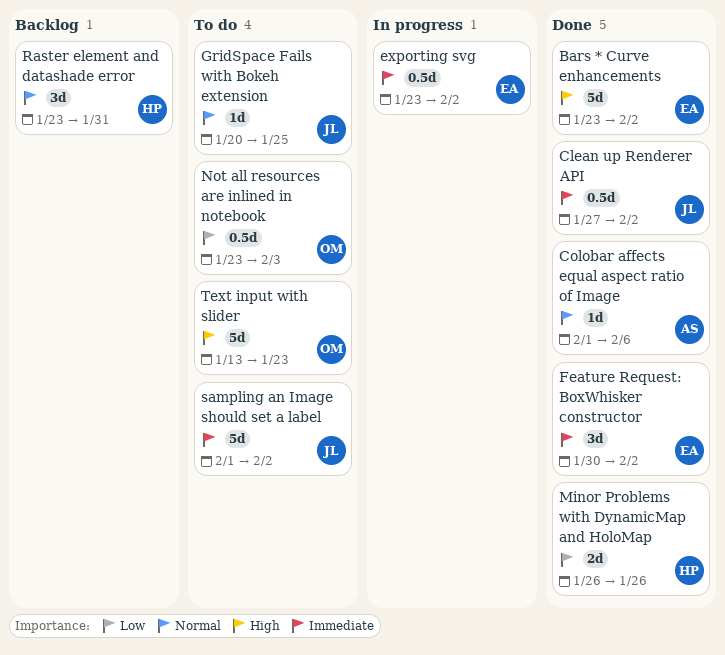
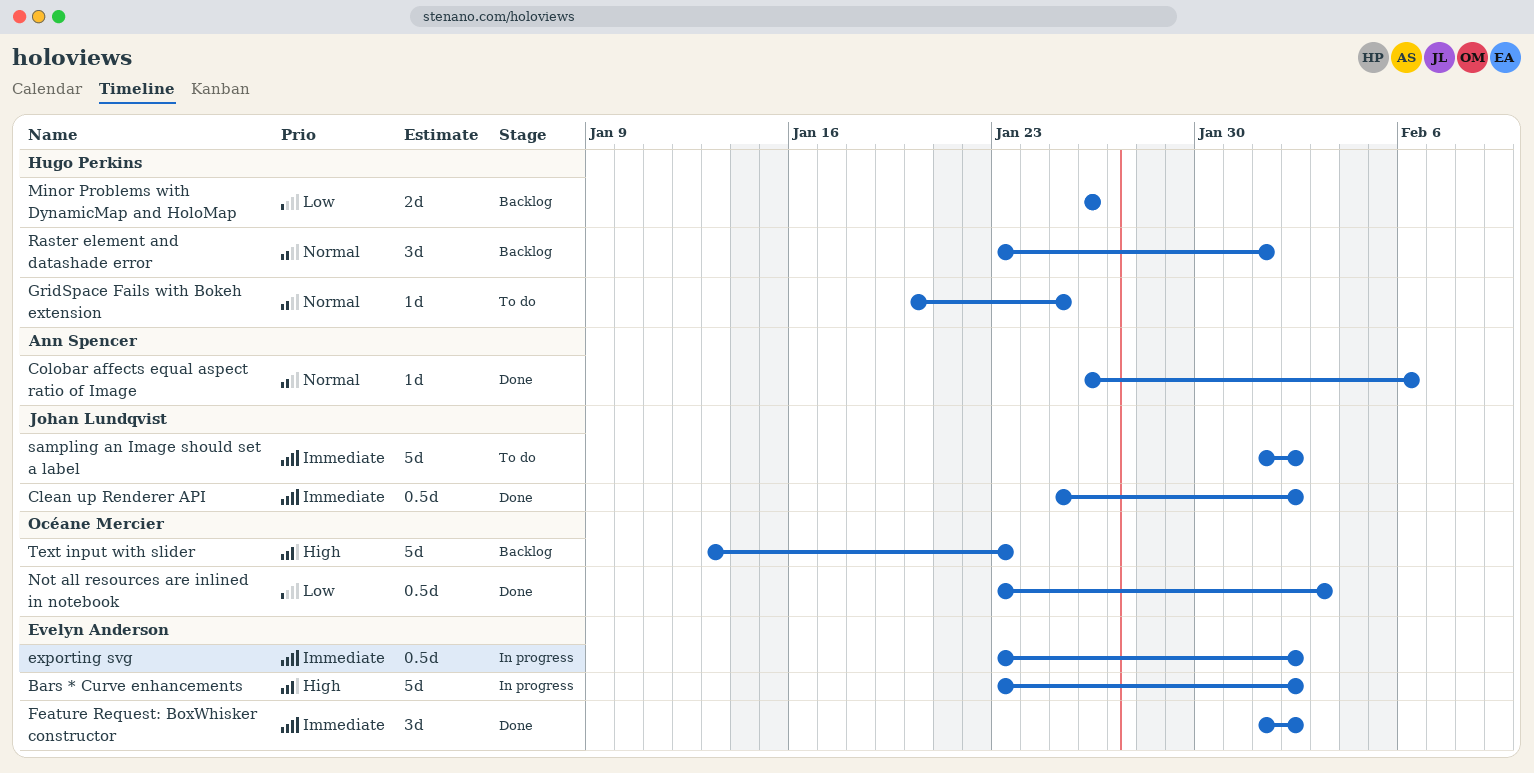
Bars * Curve enhancements, status: Done -> In progress
Clean up Renderer API, start: Jan 27 -> Jan 25
Colobar affects equal aspect ratio of Image, start: Feb 1 -> Jan 26
Feature Request: BoxWhisker constructor, start: Jan 30 -> Feb 1
GridSpace Fails with Bokeh extension, owner: Johan Lundqvist -> Hugo Perkins
Minor Problems with DynamicMap and HoloMap, status: Done -> Backlog
Not all resources are inlined in notebook, status: To do -> Done
Raster element and datashade error, due: Jan 31 -> Feb 1
Text input with slider, status: To do -> Backlog

